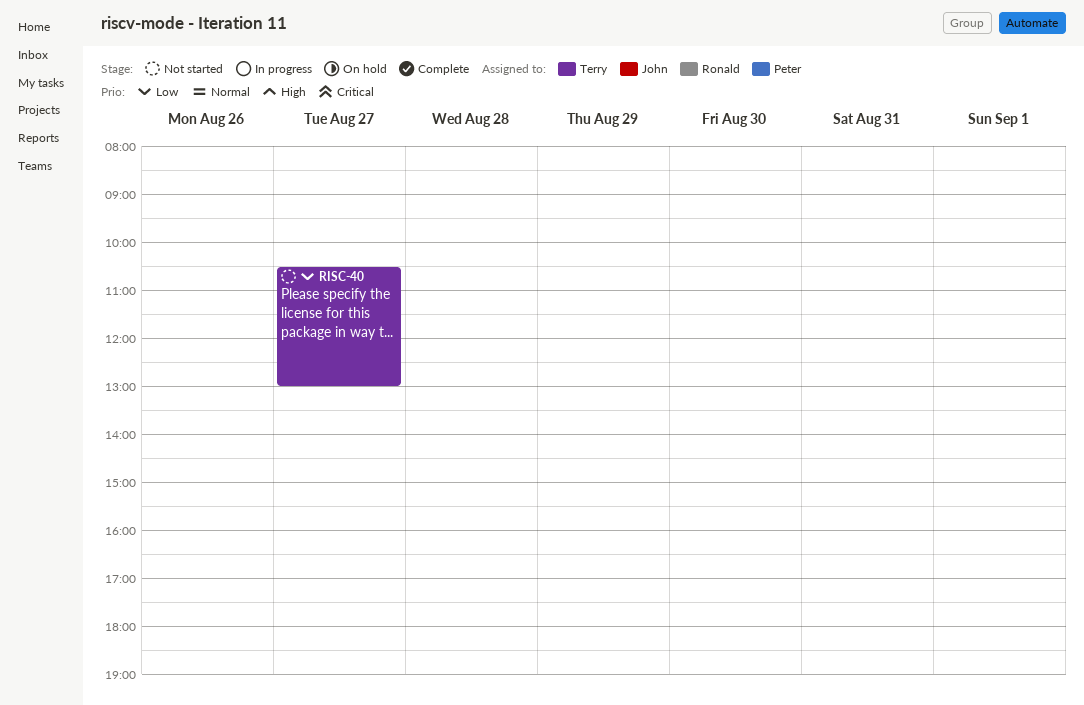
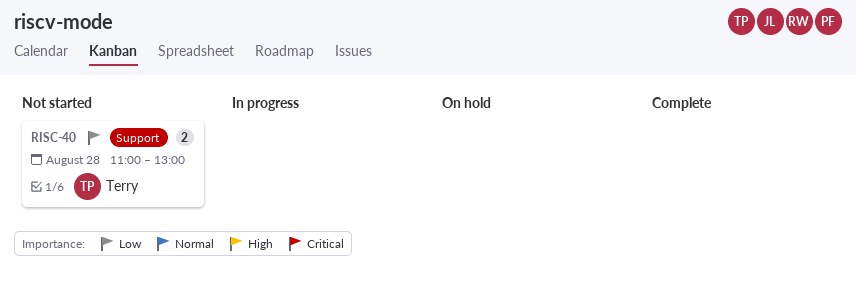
RISC-40, day: Aug 27 -> Aug 28
RISC-40, begins: 10:30 -> 11:00

